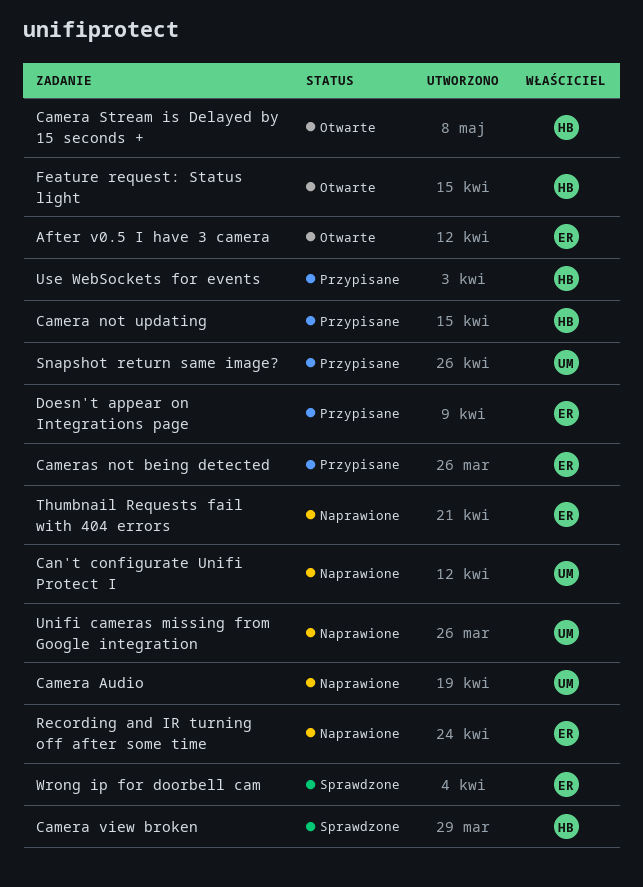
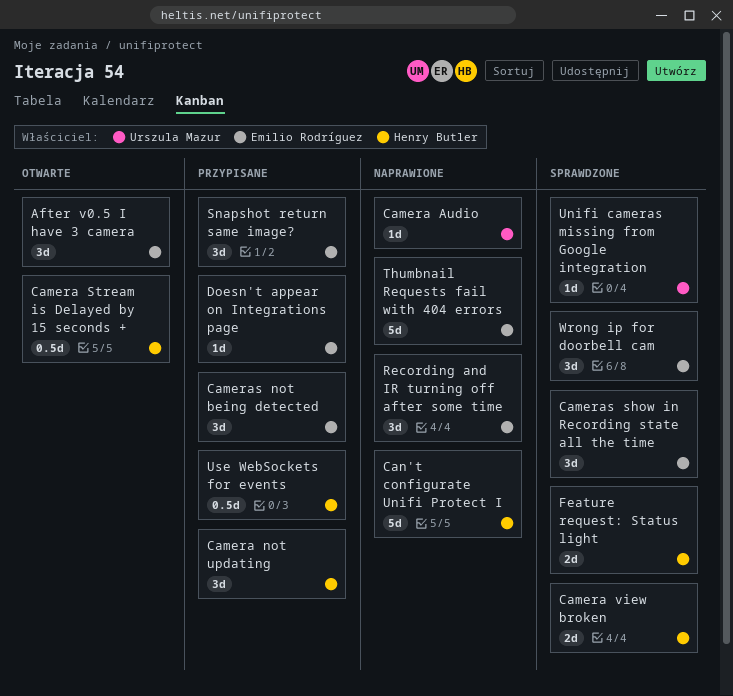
Cameras show in Recording state all the time: none -> present
Can't configurate Unifi Protect I, owner: Urszula Mazur -> Henry Butler
Feature request: Status light, status: Otwarte -> Sprawdzone
Snapshot return same image?, owner: Urszula Mazur -> Emilio Rodríguez
Unifi cameras missing from Google integration, status: Naprawione -> Sprawdzone

